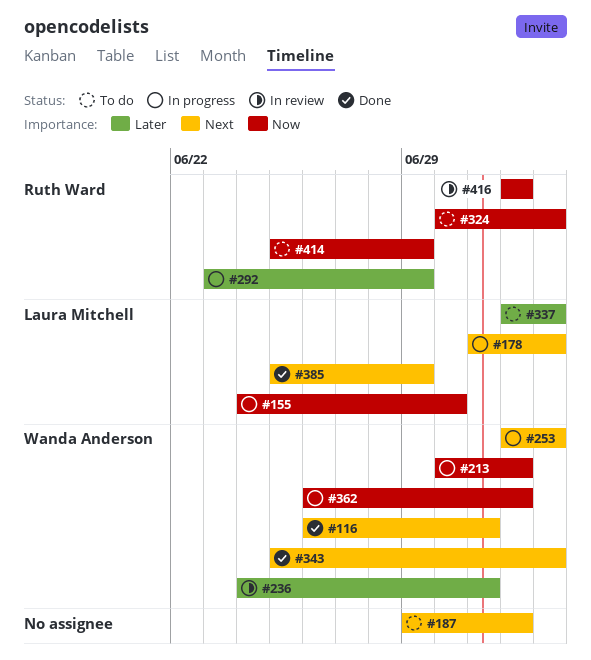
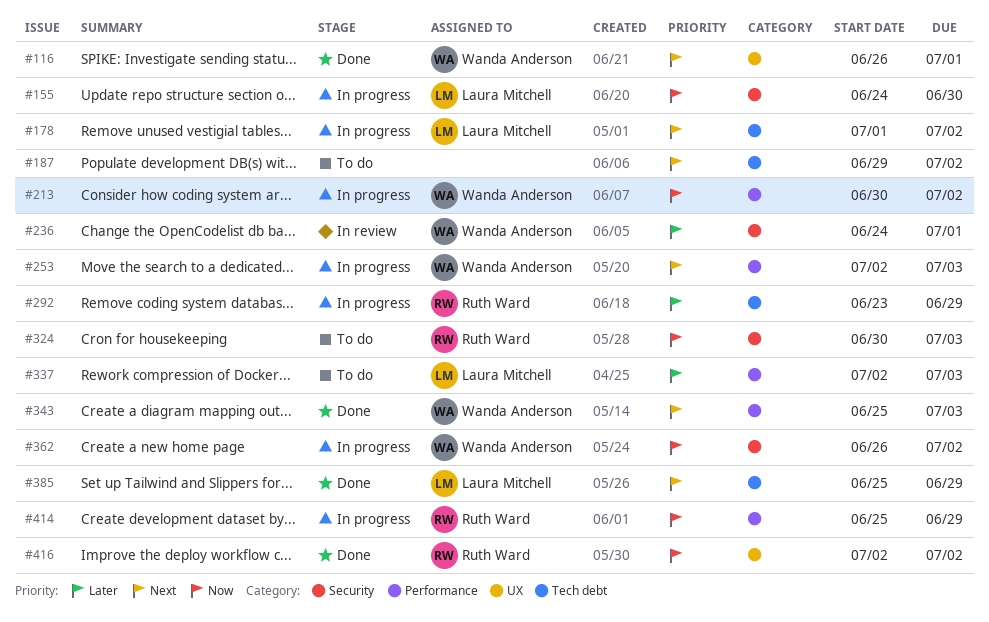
#178, due: Jul 3 -> Jul 2
#414, status: To do -> In progress
#416, status: In review -> Done

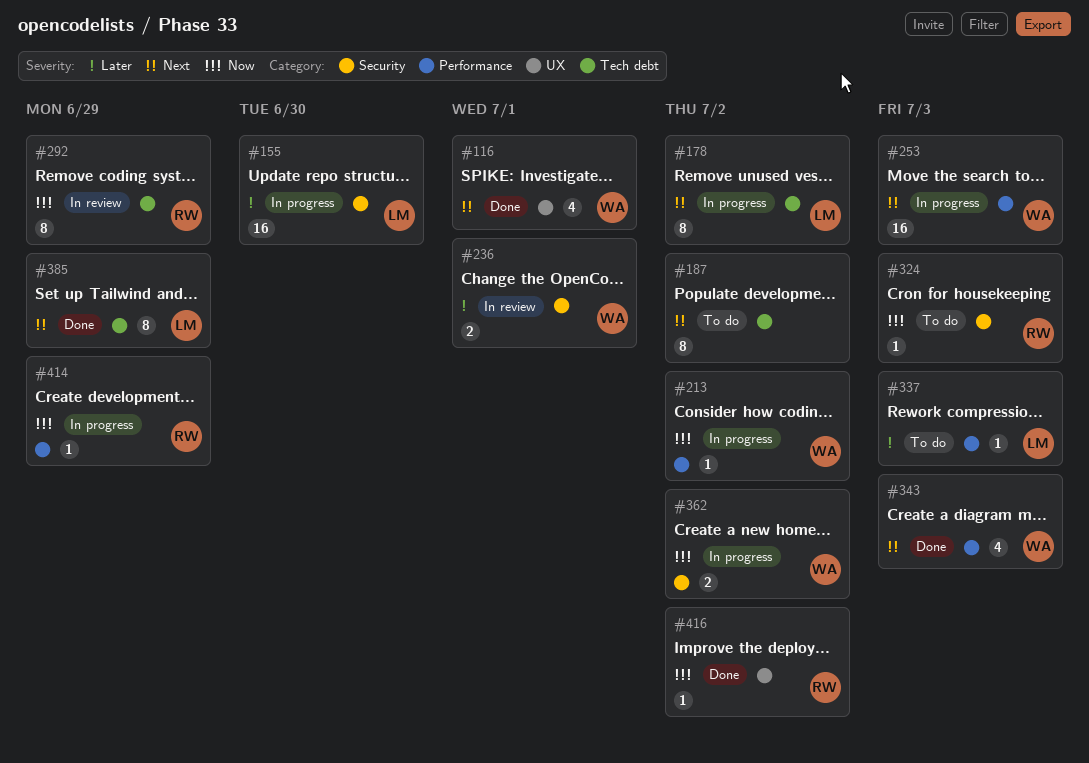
#155, priority: Now -> Later
#292, status: In progress -> In review
#292, priority: Later -> Now

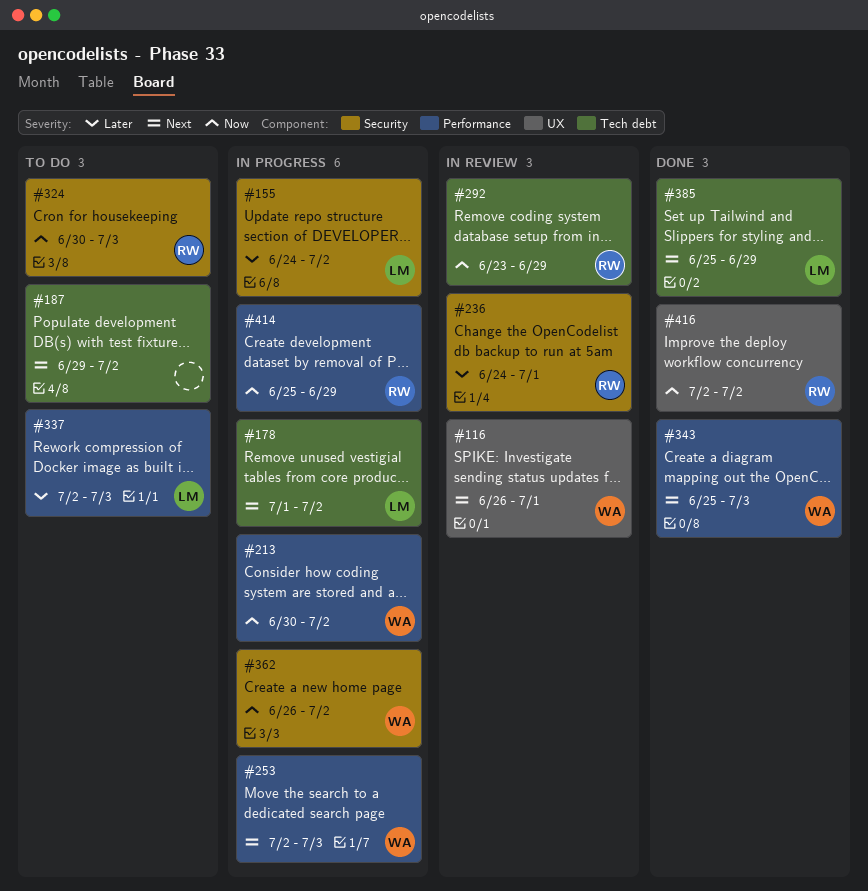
#116, status: Done -> In review
#155, due: Jun 30 -> Jul 2
#236, owner: WA -> RW

